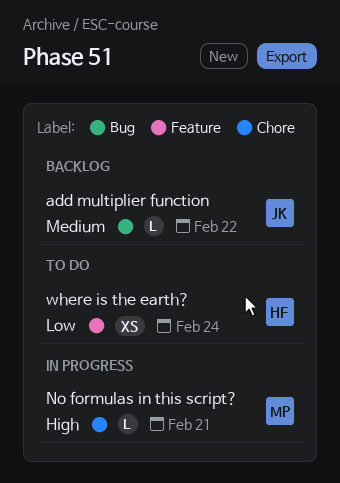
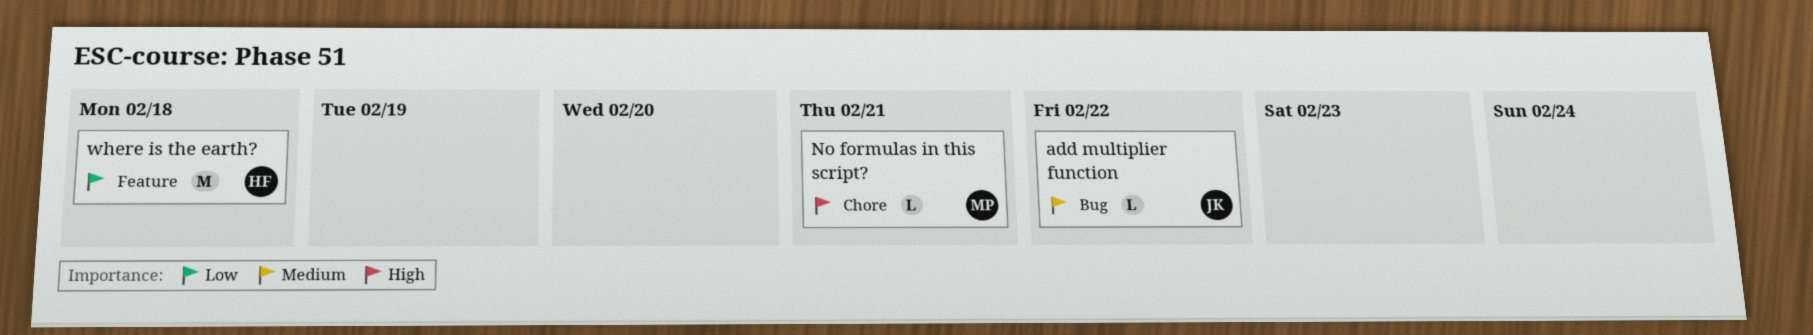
where is the earth?, estimate: XS -> M
where is the earth?, due: Feb 24 -> Feb 18

